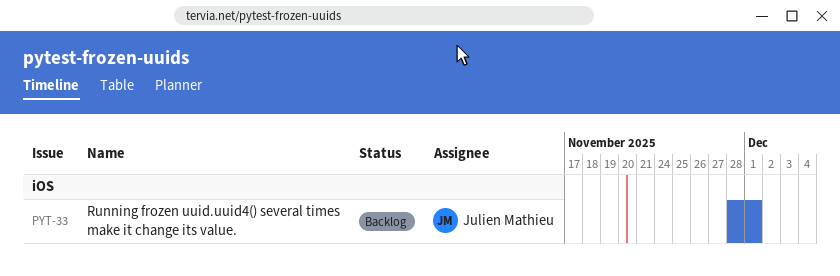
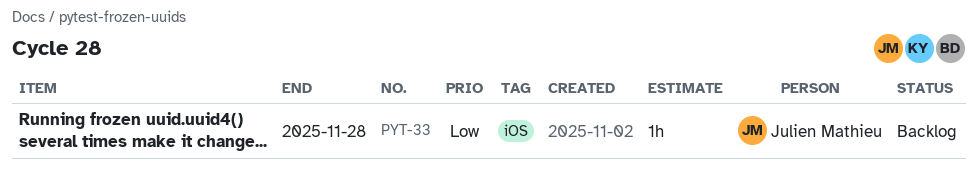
PYT-33, due: Dec 1 -> Nov 28

